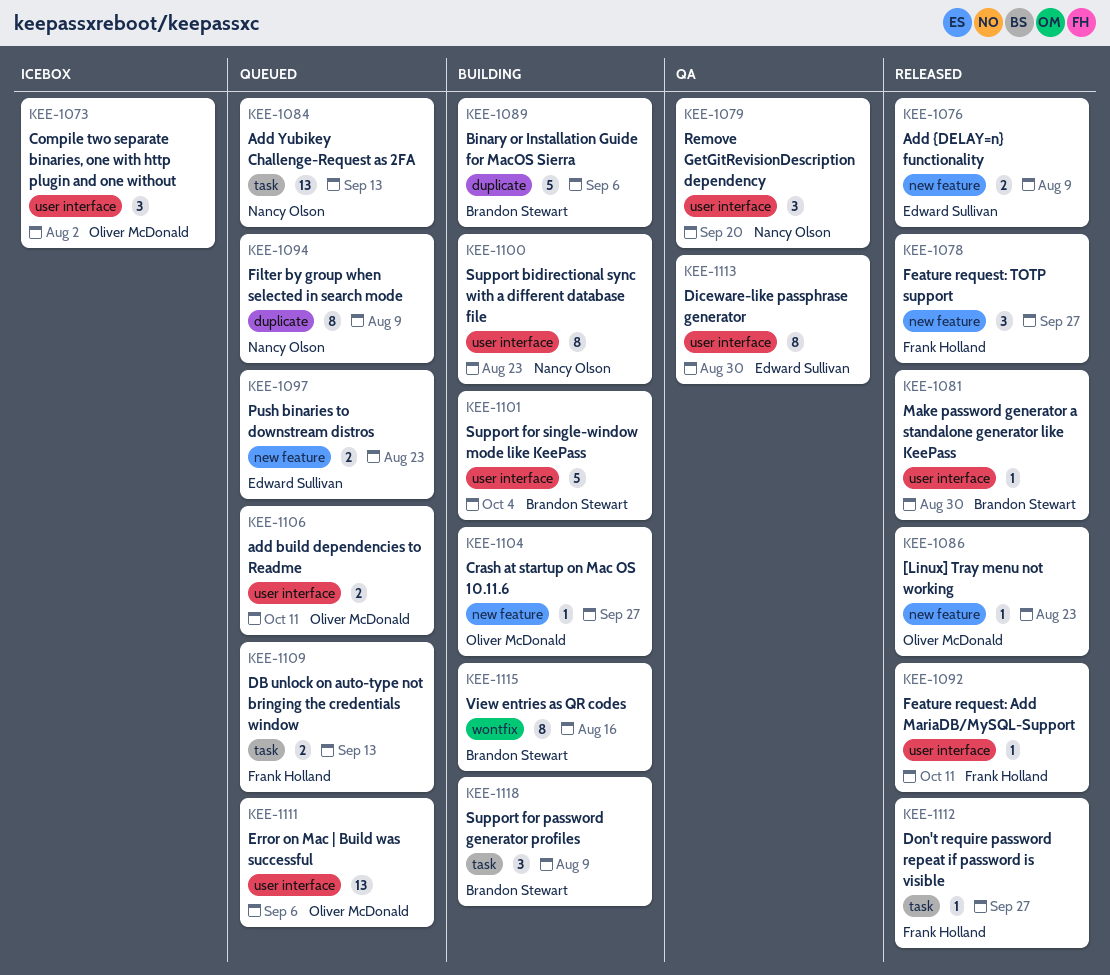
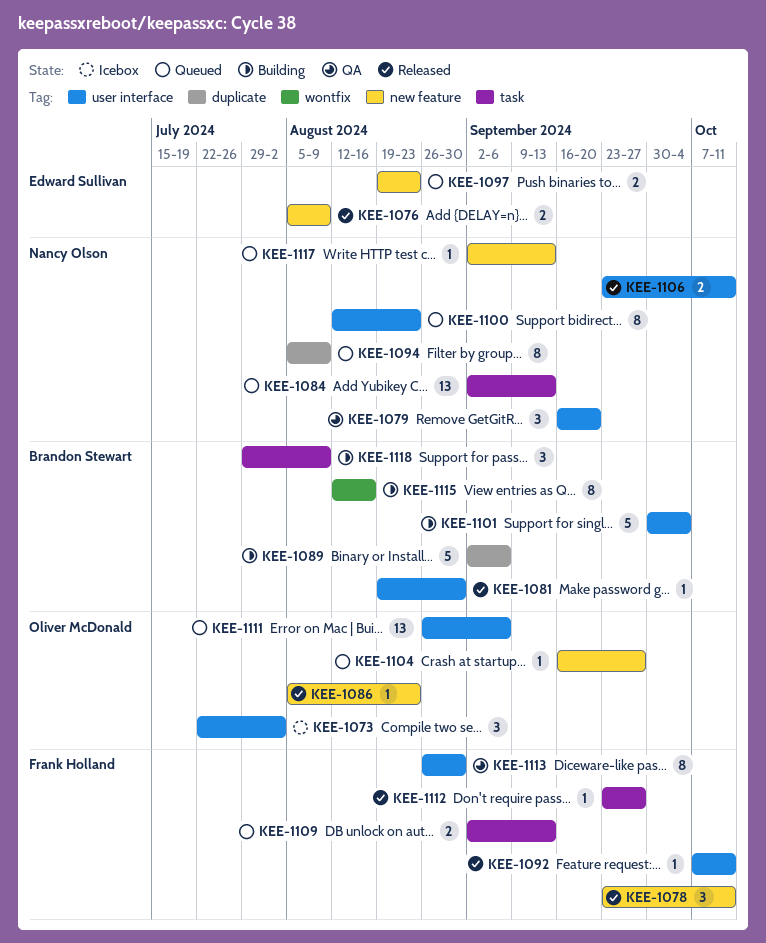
KEE-1078, due: Sep 27 -> Oct 11
KEE-1100, status: Building -> Queued
KEE-1104, status: Building -> Queued
KEE-1106, status: Queued -> Released
KEE-1106, owner: Oliver McDonald -> Nancy Olson
KEE-1113, owner: Edward Sullivan -> Frank Holland
KEE-1117: none -> present

